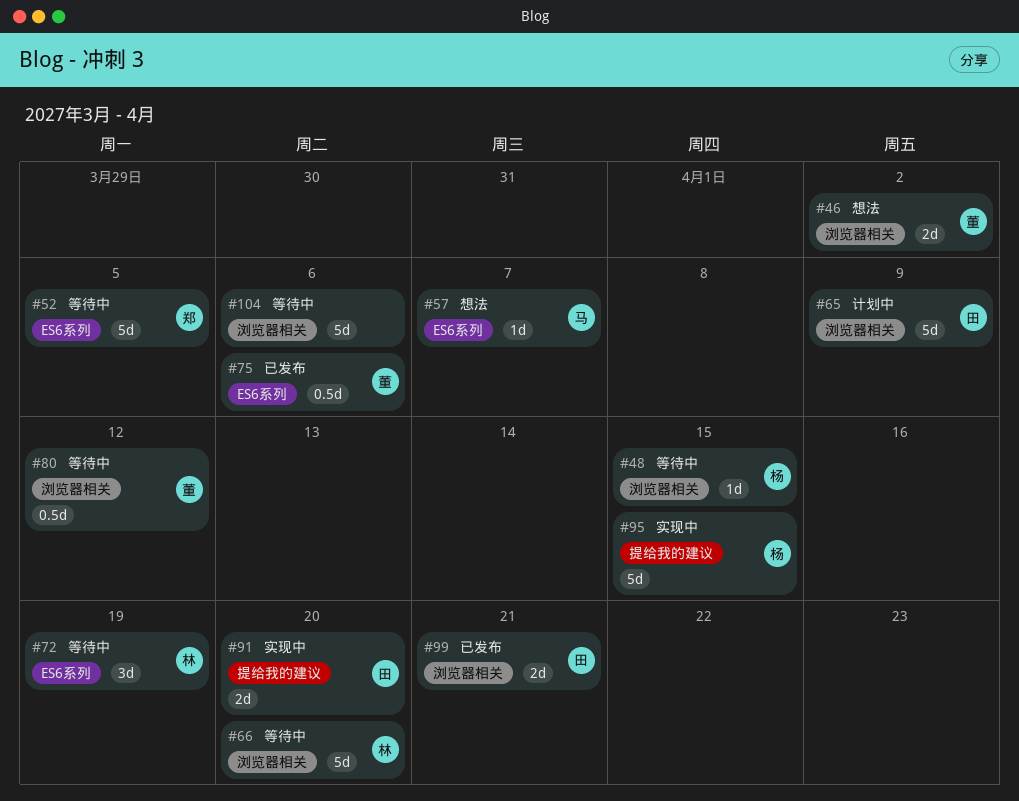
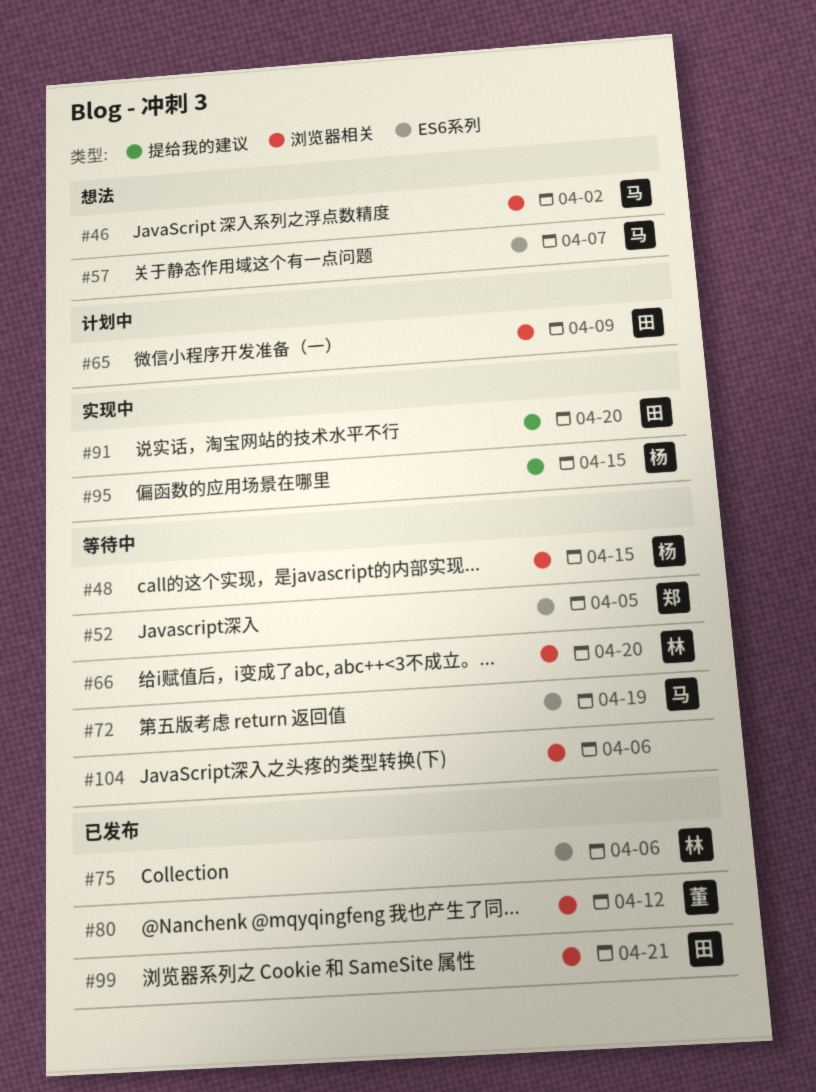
#46, owner: 董 -> 马
#72, owner: 林 -> 马
#75, owner: 董 -> 林
#80, status: 等待中 -> 已发布

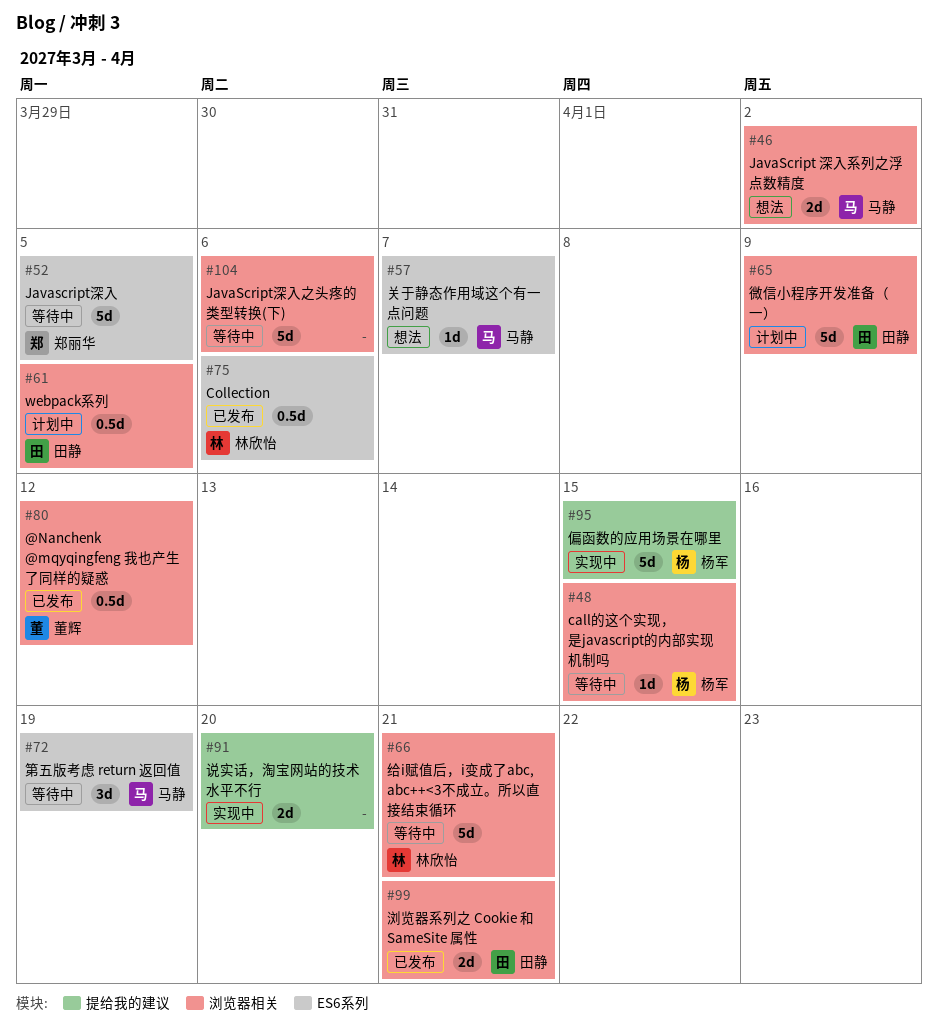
#61: none -> present
#66, due: Apr 20 -> Apr 21
#91, owner: 田静 -> none

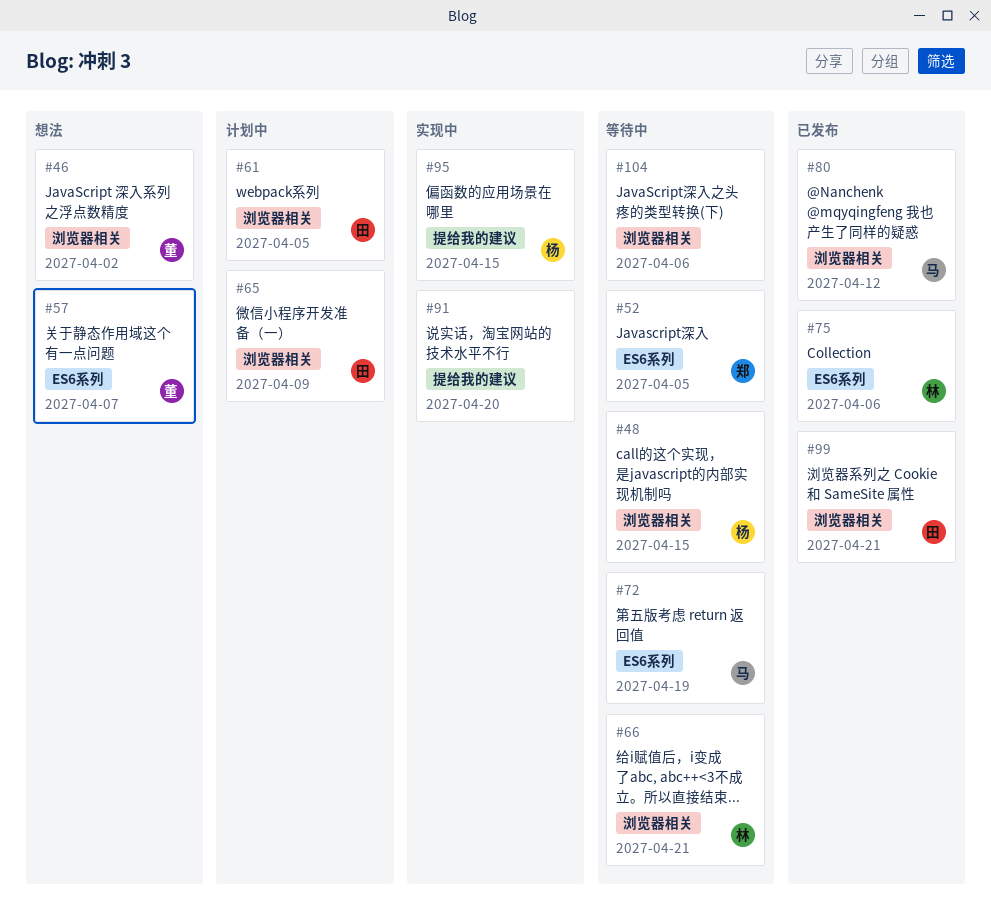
#46, owner: 马静 -> 董辉
#57, owner: 马静 -> 董辉
#80, owner: 董辉 -> 马静

